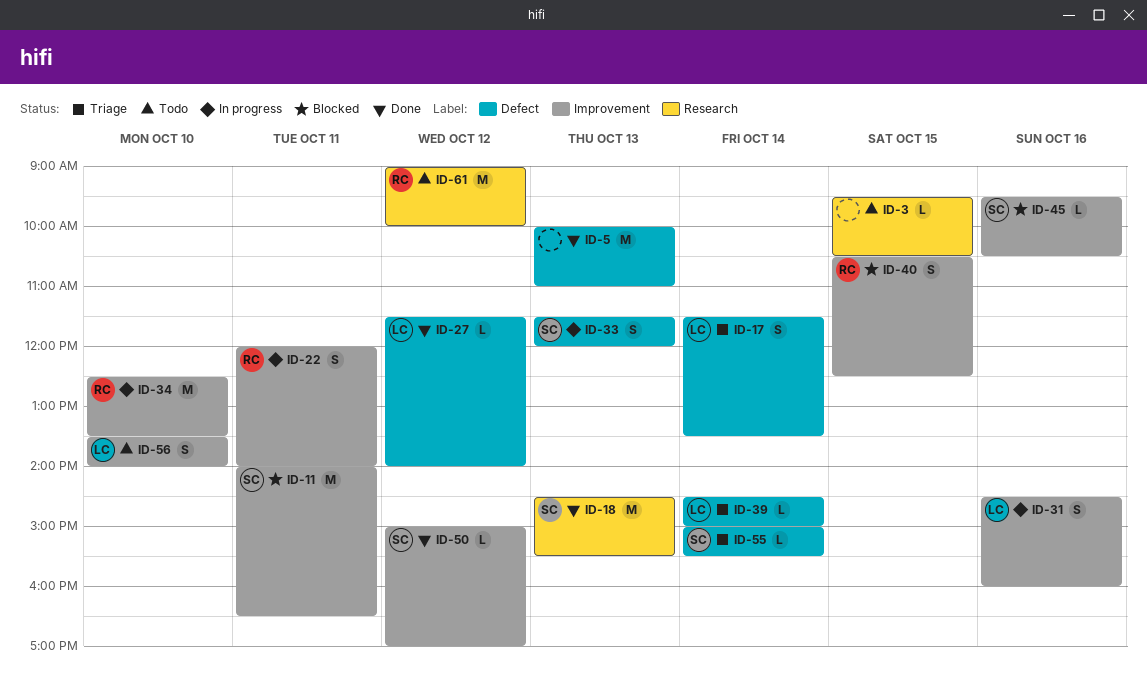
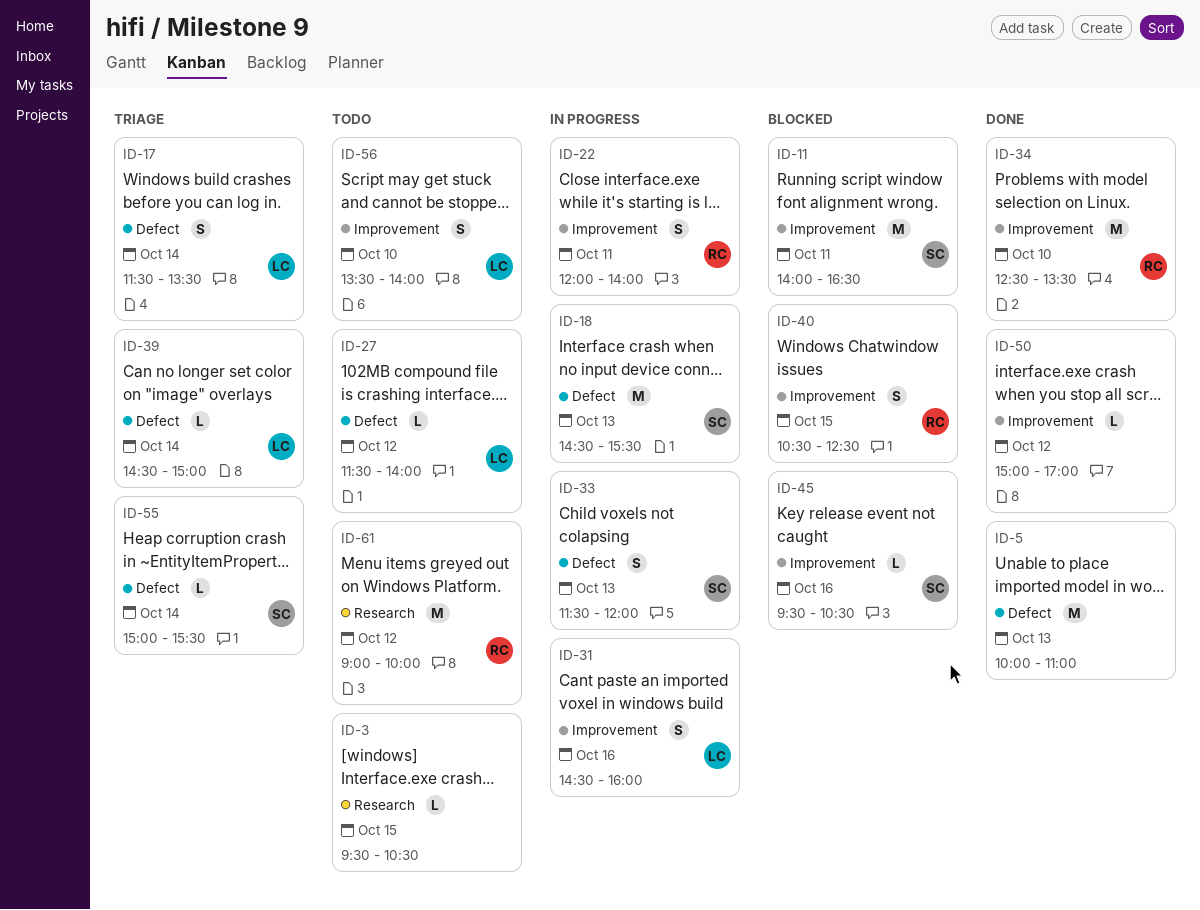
ID-18, status: Done -> In progress
ID-18, label: Research -> Defect
ID-27, status: Done -> Todo
ID-34, status: In progress -> Done
ID-50, owner: SC -> none

